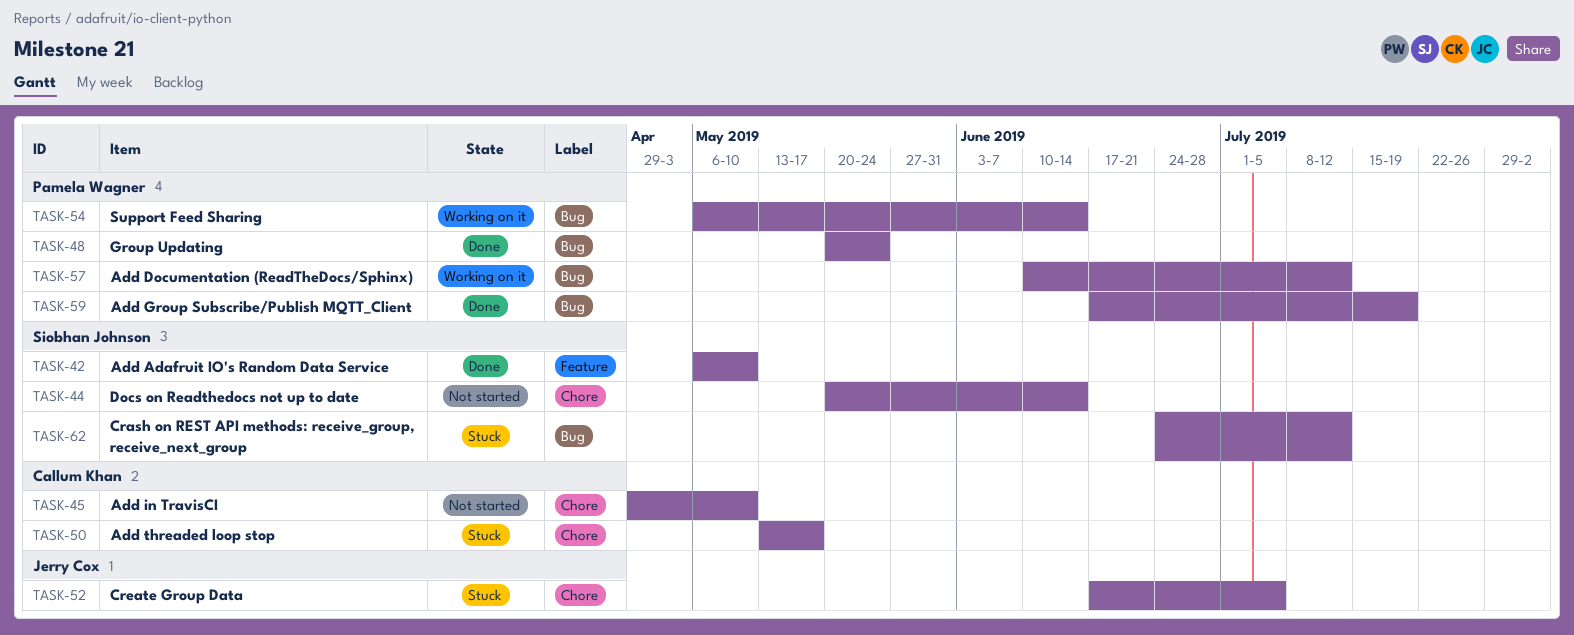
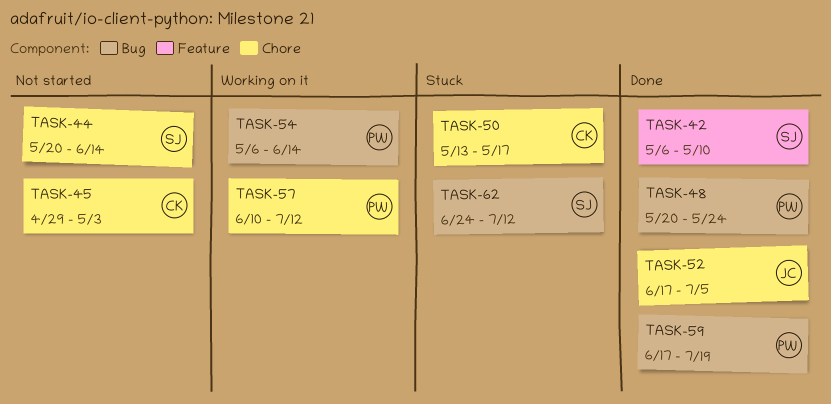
TASK-45, due: May 10 -> May 3
TASK-52, status: Stuck -> Done
TASK-57, label: Bug -> Chore

